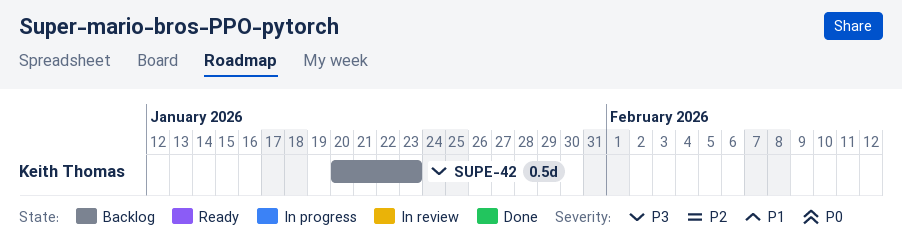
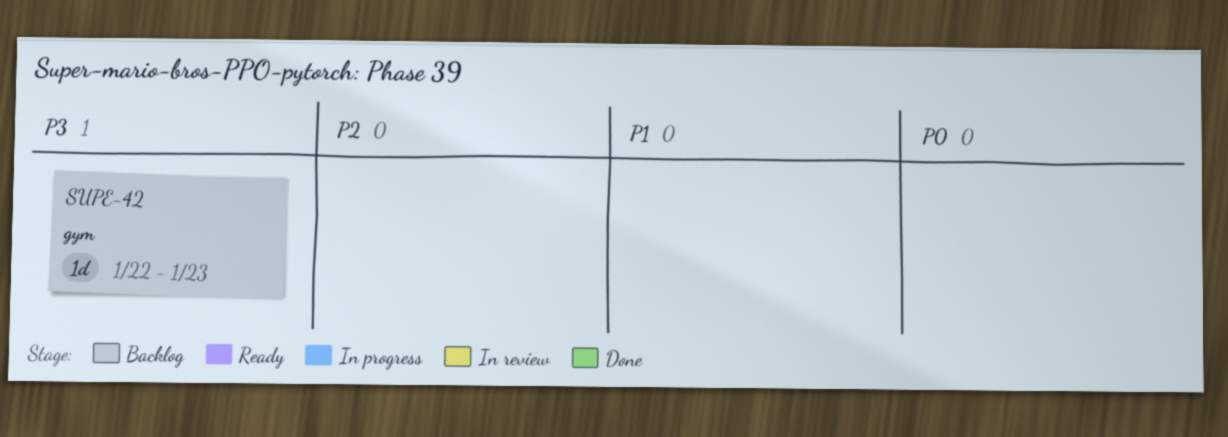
SUPE-42, estimate: 0.5d -> 1d
SUPE-42, start: Jan 20 -> Jan 22

